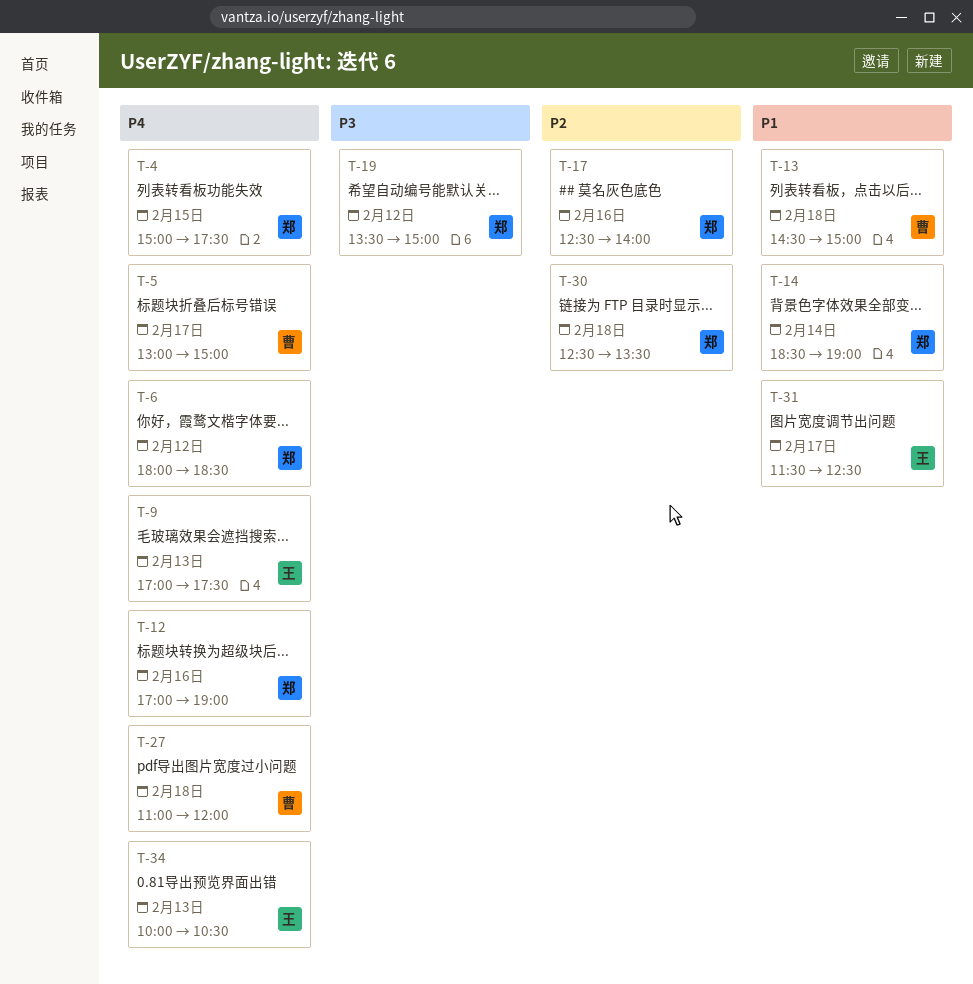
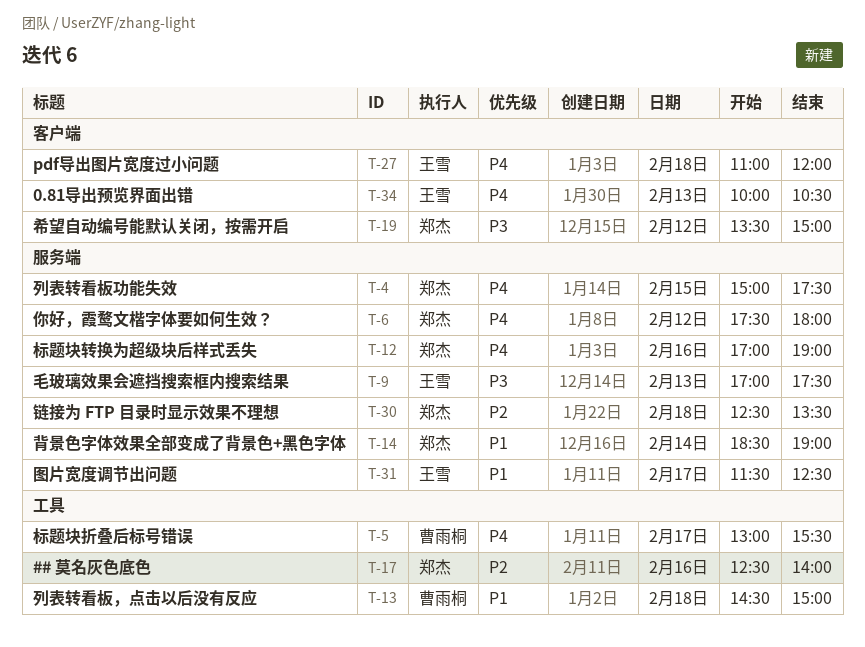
T-5, ends: 15:00 -> 15:30
T-6, begins: 18:00 -> 17:30
T-6, ends: 18:30 -> 18:00
T-9, priority: P4 -> P3
T-27, owner: 曹雨桐 -> 王雪

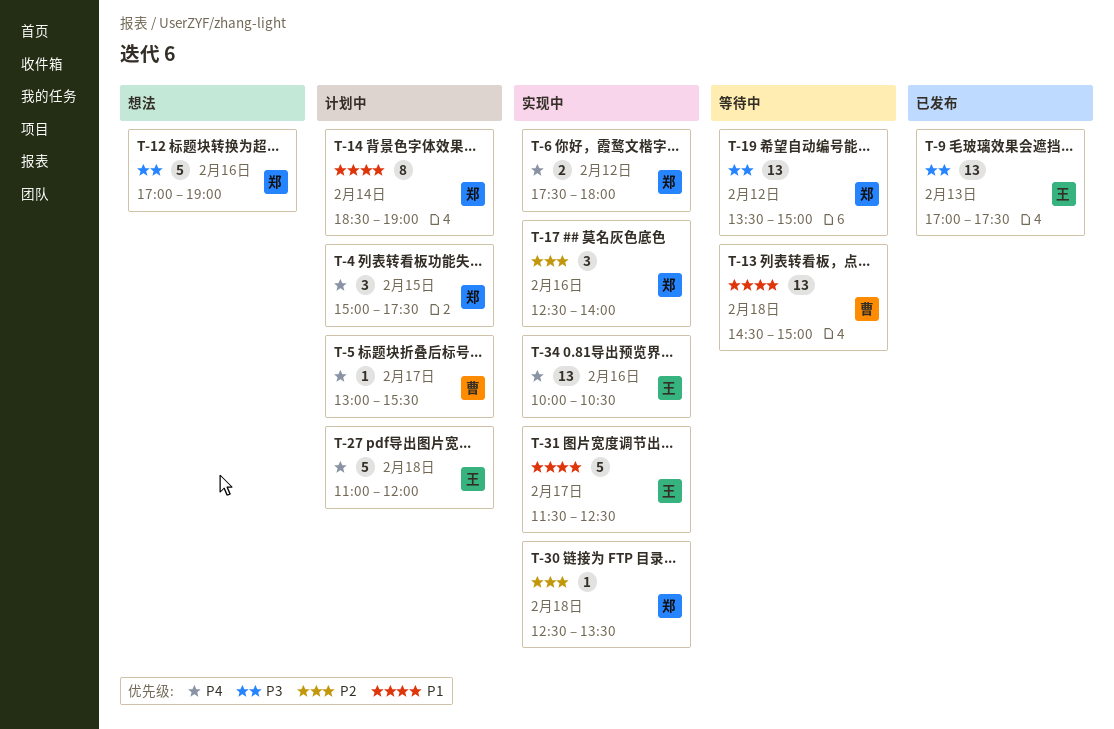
T-12, priority: P4 -> P3
T-34, day: Feb 13 -> Feb 16

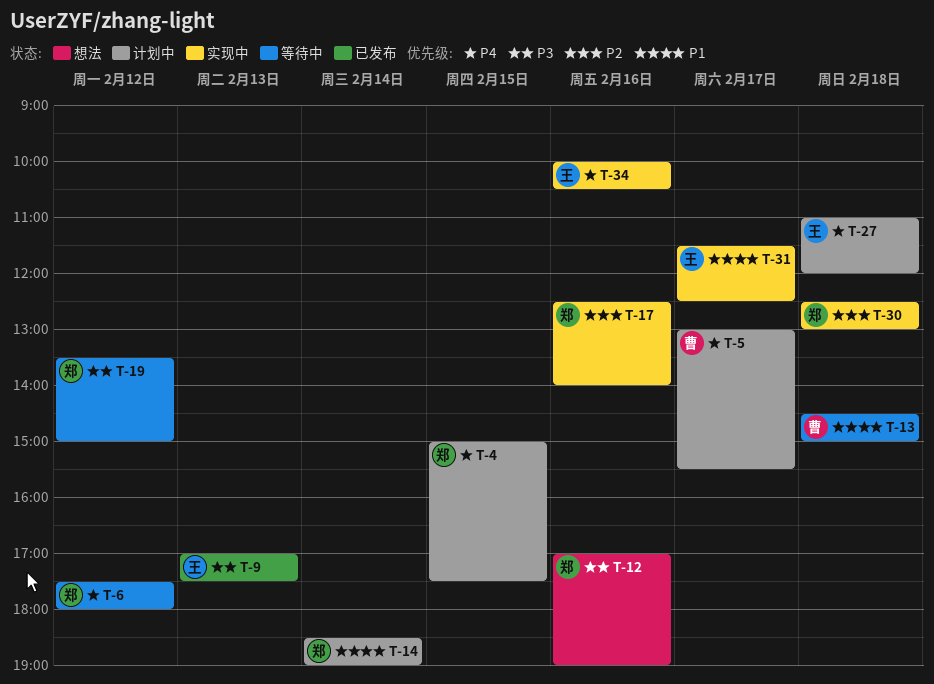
T-6, status: 实现中 -> 等待中
T-30, ends: 13:30 -> 13:00

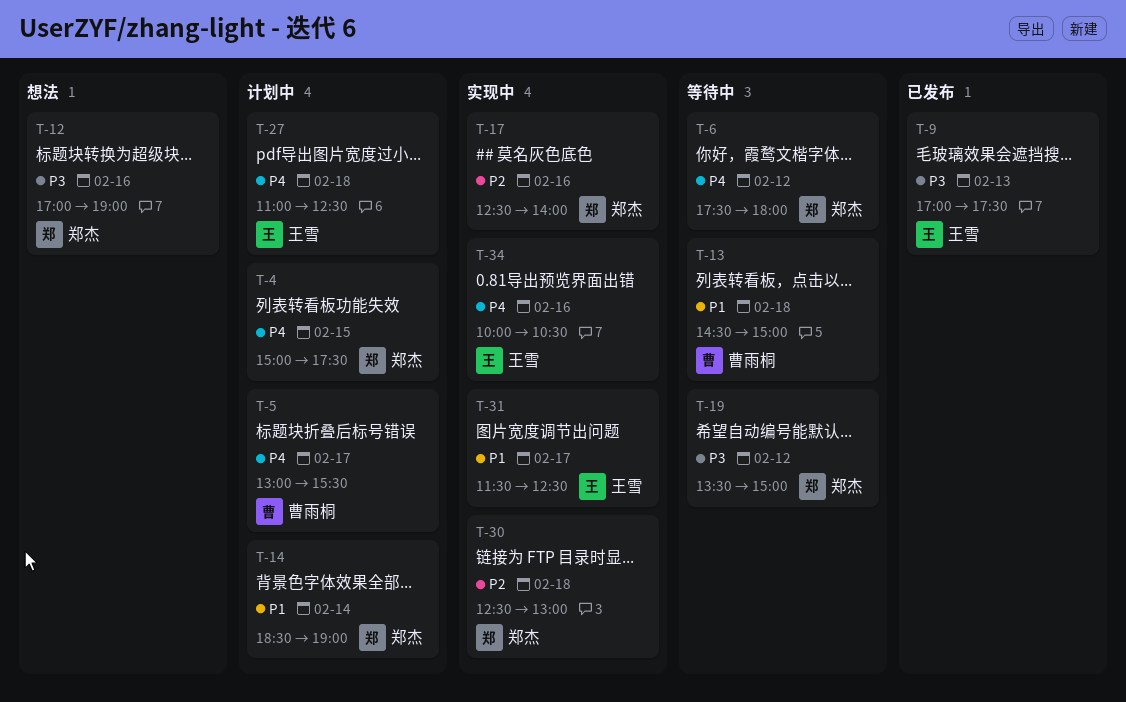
T-27, ends: 12:00 -> 12:30

